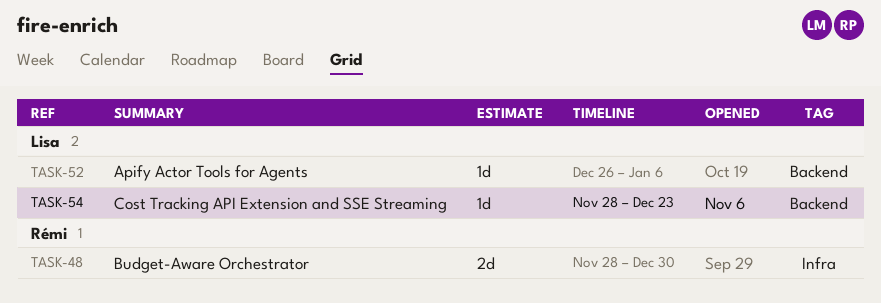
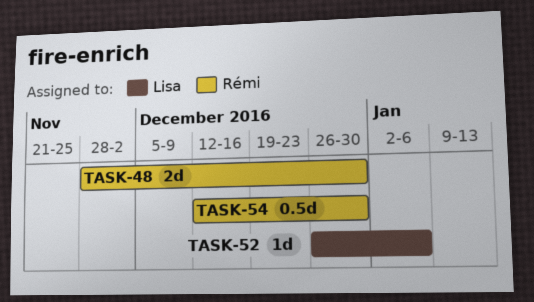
TASK-54, owner: Lisa -> Rémi
TASK-54, estimate: 1d -> 0.5d
TASK-54, start: Nov 28 -> Dec 12
TASK-54, due: Dec 23 -> Dec 30

